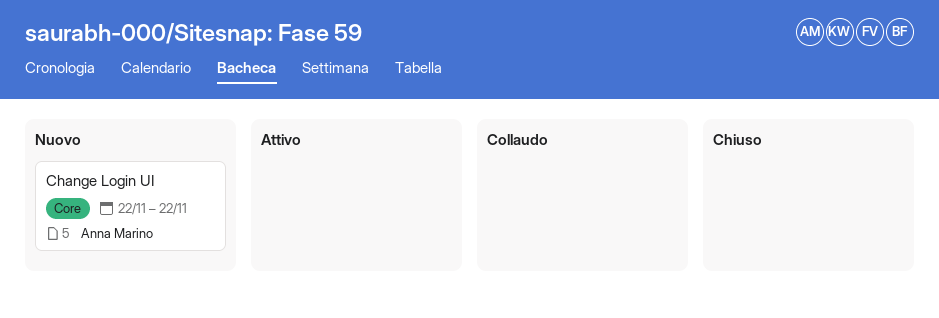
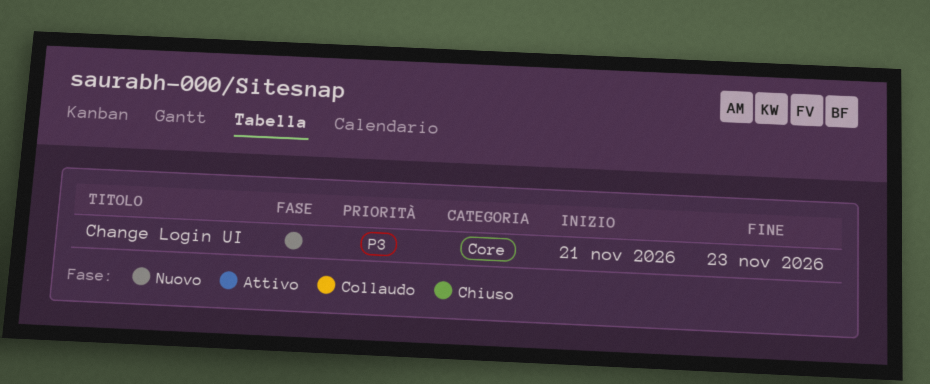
Change Login UI, start: Nov 22 -> Nov 21
Change Login UI, due: Nov 22 -> Nov 23

